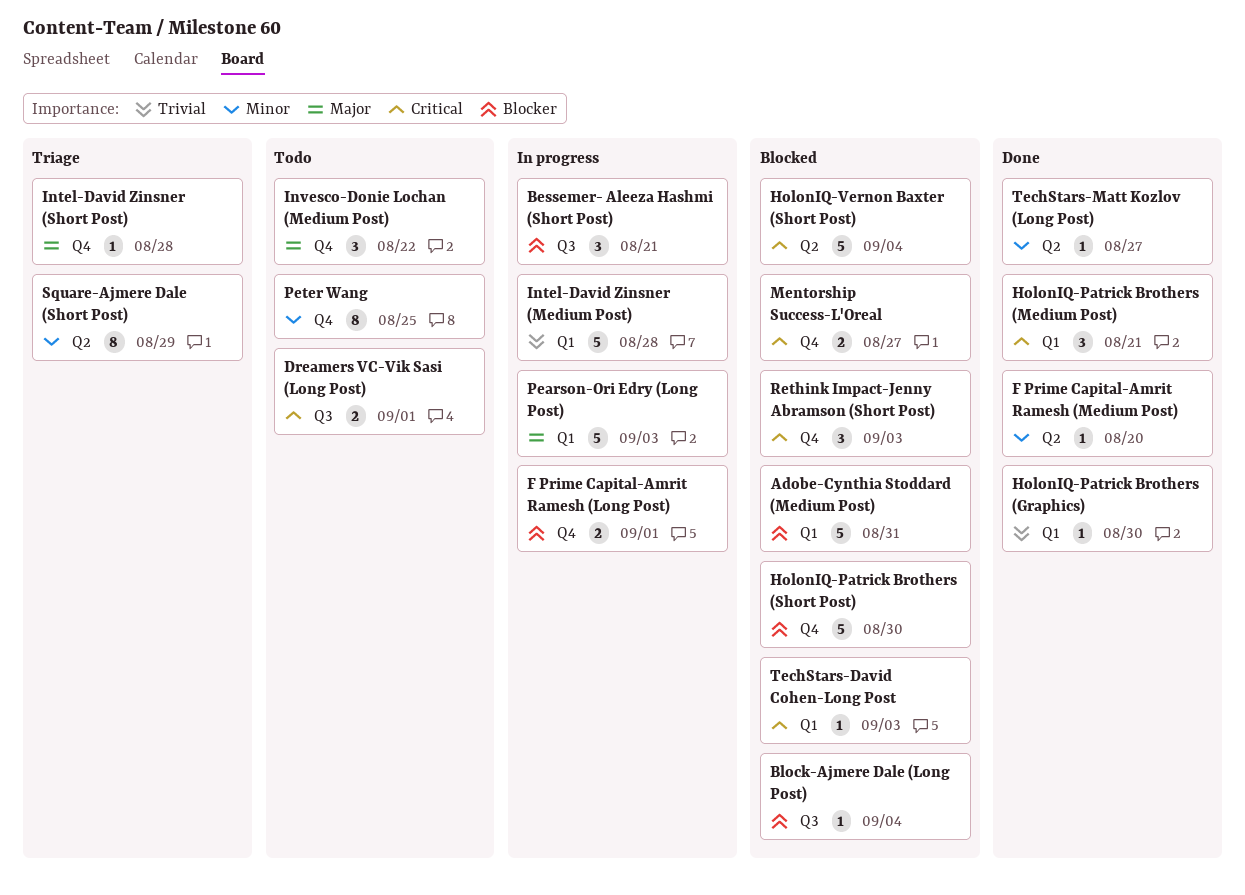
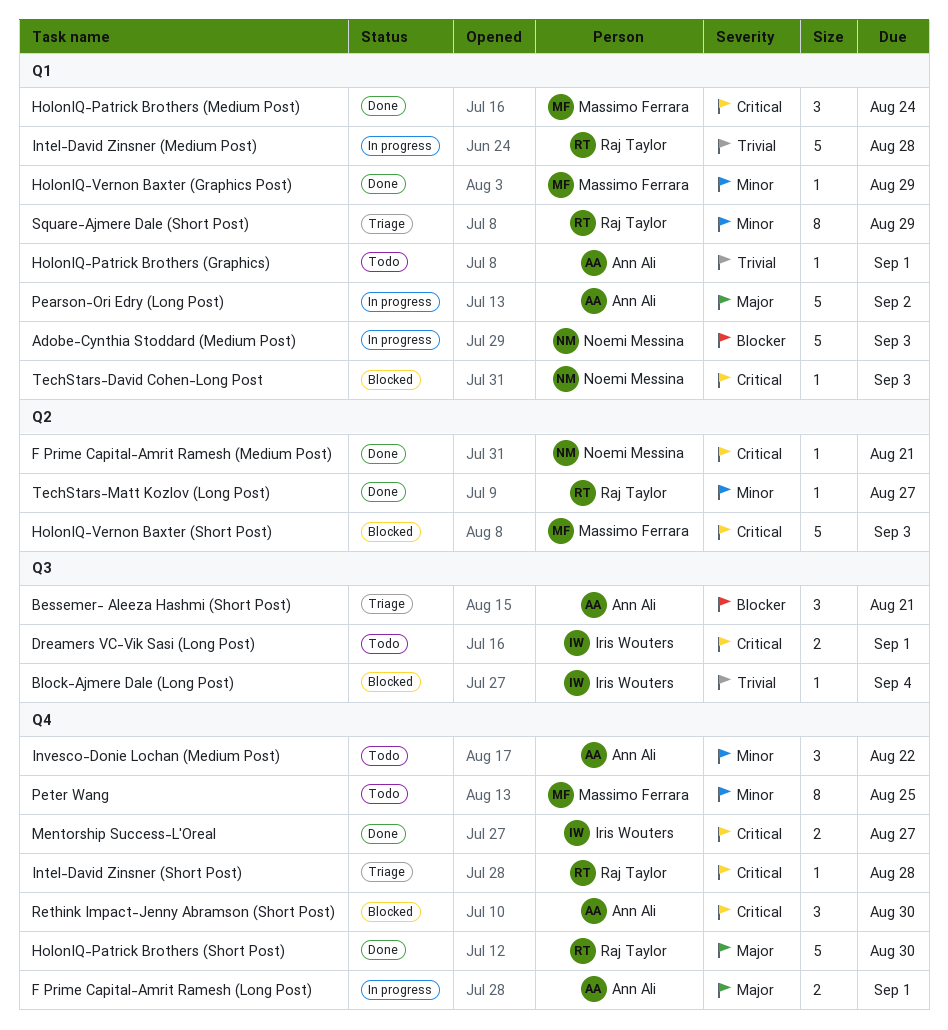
Adobe-Cynthia Stoddard (Medium Post), status: Blocked -> In progress
Adobe-Cynthia Stoddard (Medium Post), due: Aug 31 -> Sep 3
Bessemer- Aleeza Hashmi (Short Post), status: In progress -> Triage
Block-Ajmere Dale (Long Post), priority: Blocker -> Trivial
F Prime Capital-Amrit Ramesh (Long Post), priority: Blocker -> Major
F Prime Capital-Amrit Ramesh (Medium Post), priority: Minor -> Critical
F Prime Capital-Amrit Ramesh (Medium Post), due: Aug 20 -> Aug 21
HolonIQ-Patrick Brothers (Graphics), status: Done -> Todo
HolonIQ-Patrick Brothers (Graphics), due: Aug 30 -> Sep 1
HolonIQ-Patrick Brothers (Medium Post), due: Aug 21 -> Aug 24
HolonIQ-Patrick Brothers (Short Post), status: Blocked -> Done
HolonIQ-Patrick Brothers (Short Post), priority: Blocker -> Major
HolonIQ-Vernon Baxter (Graphics Post): none -> present
HolonIQ-Vernon Baxter (Short Post), due: Sep 4 -> Sep 3
Intel-David Zinsner (Short Post), priority: Major -> Critical
Invesco-Donie Lochan (Medium Post), priority: Major -> Minor
Mentorship Success-L'Oreal, status: Blocked -> Done
Pearson-Ori Edry (Long Post), due: Sep 3 -> Sep 2
Rethink Impact-Jenny Abramson (Short Post), due: Sep 3 -> Aug 30
Square-Ajmere Dale (Short Post), label: Q2 -> Q1

